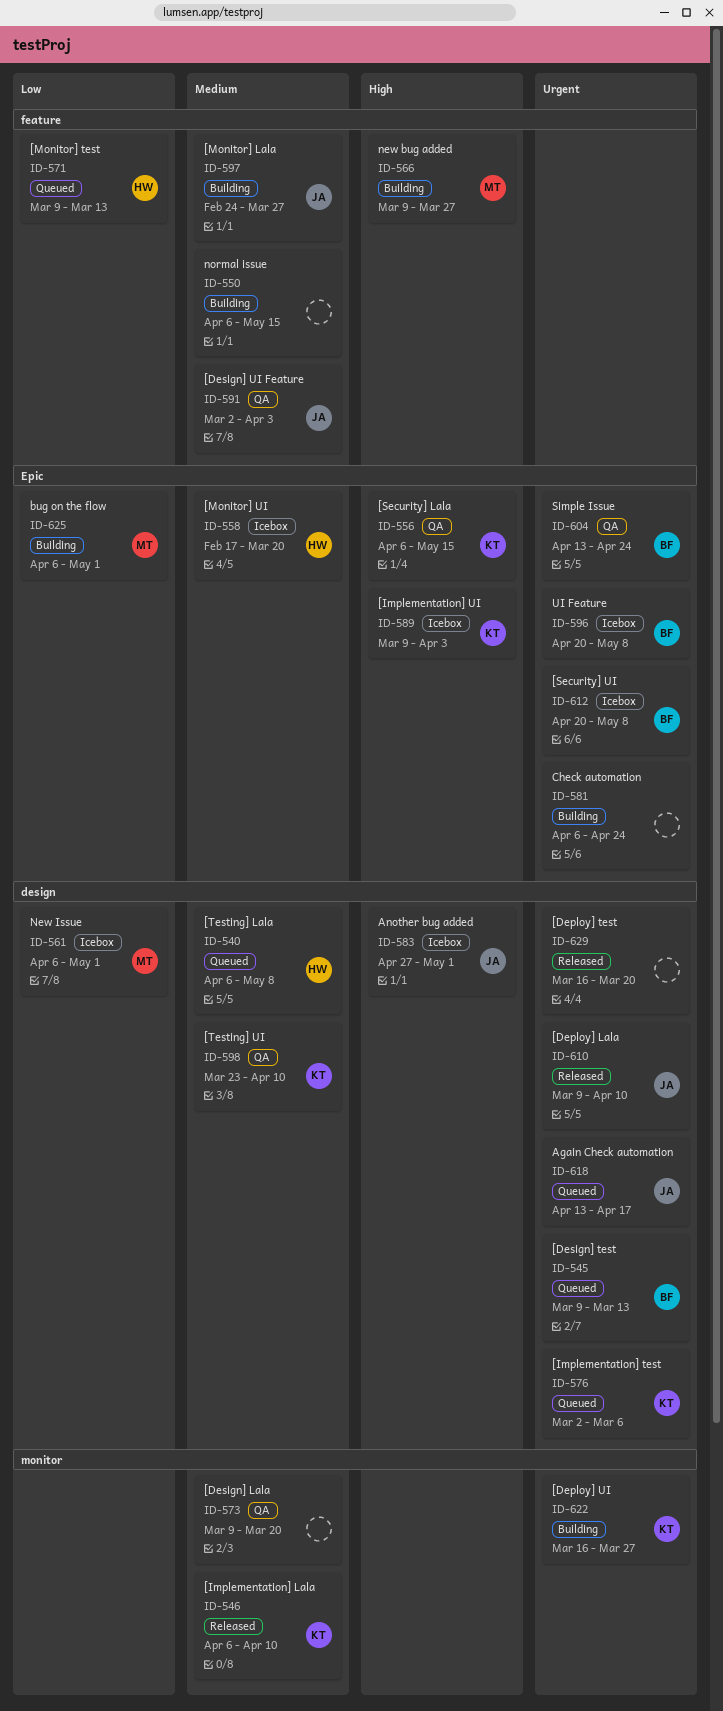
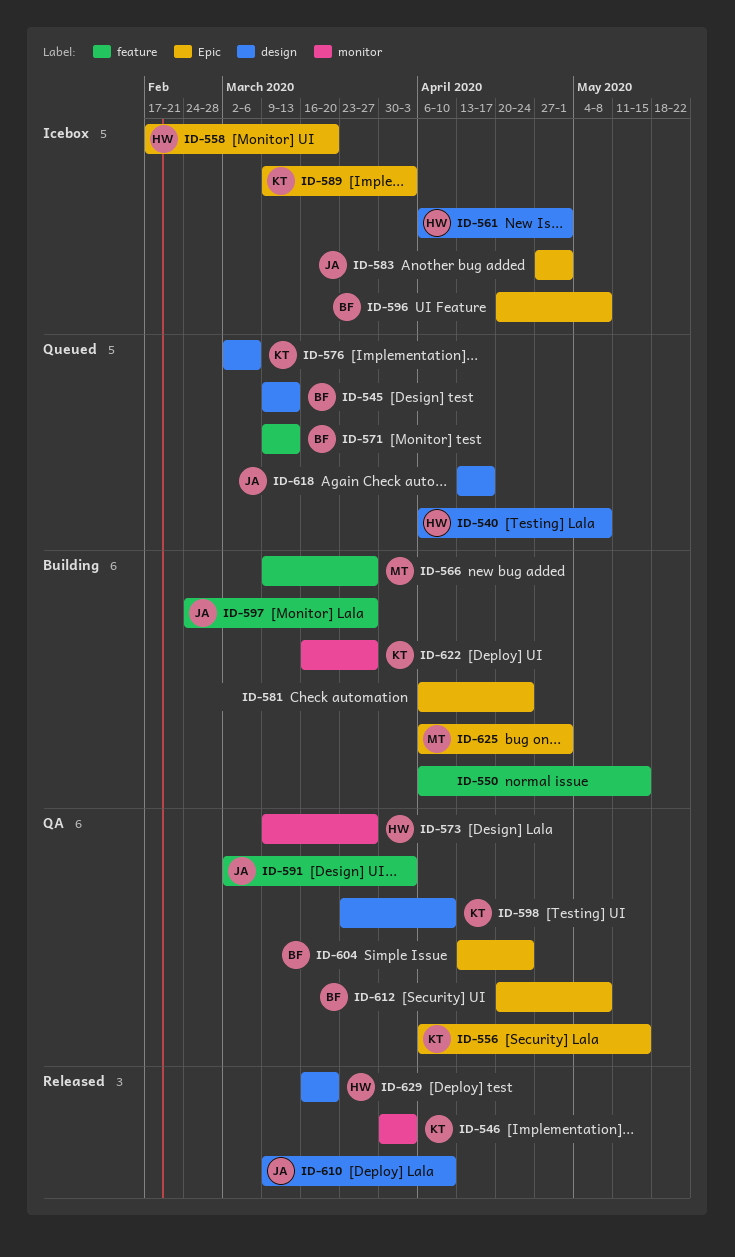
ID-546, start: Apr 6 -> Mar 30
ID-546, due: Apr 10 -> Apr 3
ID-561, owner: MT -> HW
ID-571, owner: HW -> BF
ID-573, owner: none -> HW
ID-573, due: Mar 20 -> Mar 27
ID-583, label: design -> Epic
ID-612, status: Icebox -> QA
ID-629, owner: none -> HW

